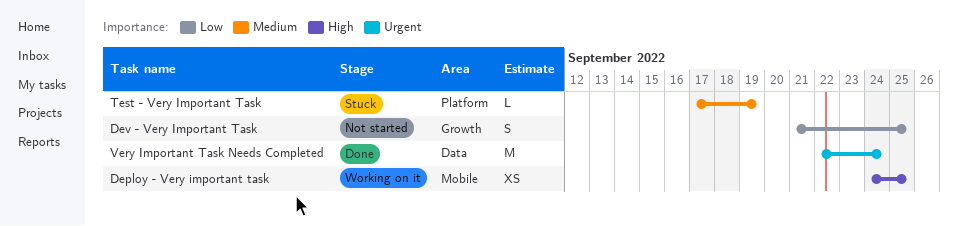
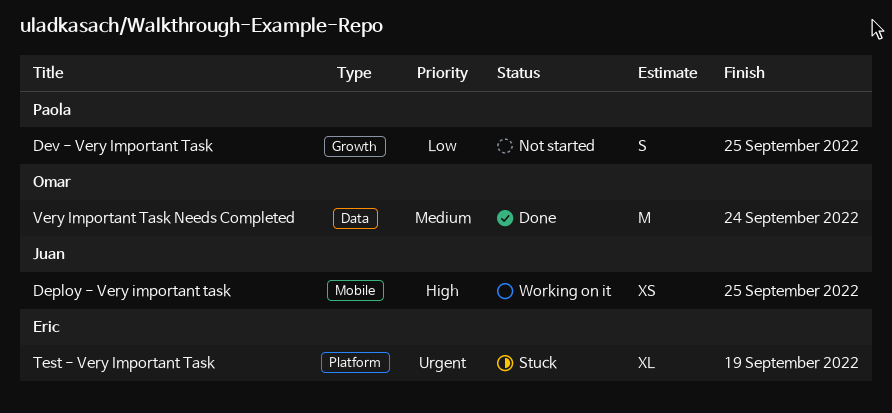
Test - Very Important Task, priority: Medium -> Urgent
Test - Very Important Task, estimate: L -> XL
Very Important Task Needs Completed, priority: Urgent -> Medium

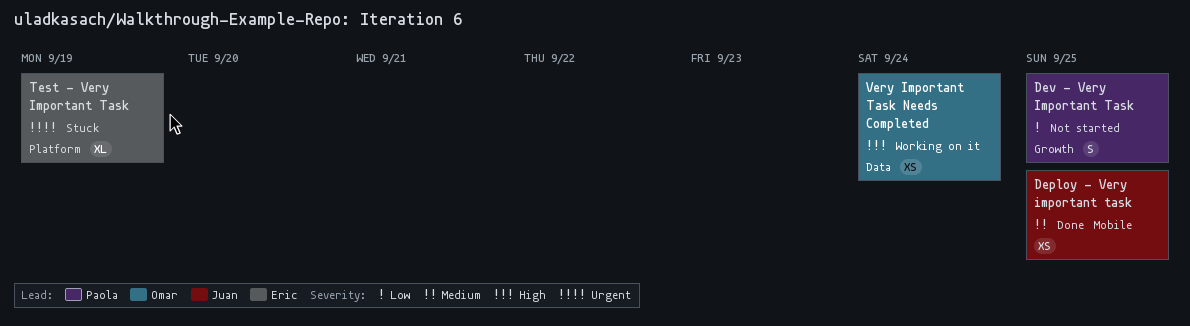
Deploy - Very important task, status: Working on it -> Done
Deploy - Very important task, priority: High -> Medium
Very Important Task Needs Completed, status: Done -> Working on it
Very Important Task Needs Completed, priority: Medium -> High
Very Important Task Needs Completed, estimate: M -> XS

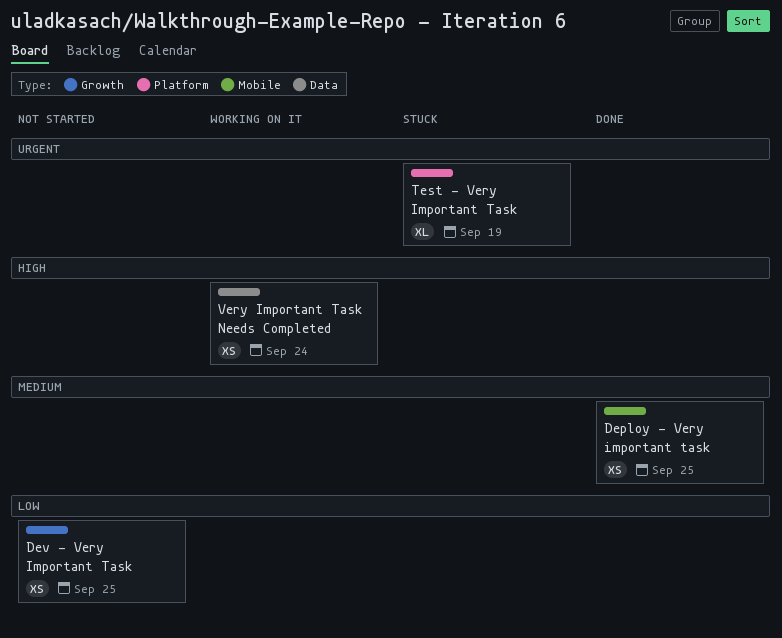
Dev - Very Important Task, estimate: S -> XS

